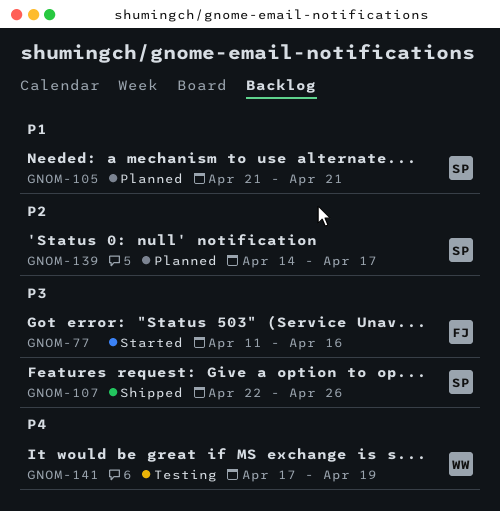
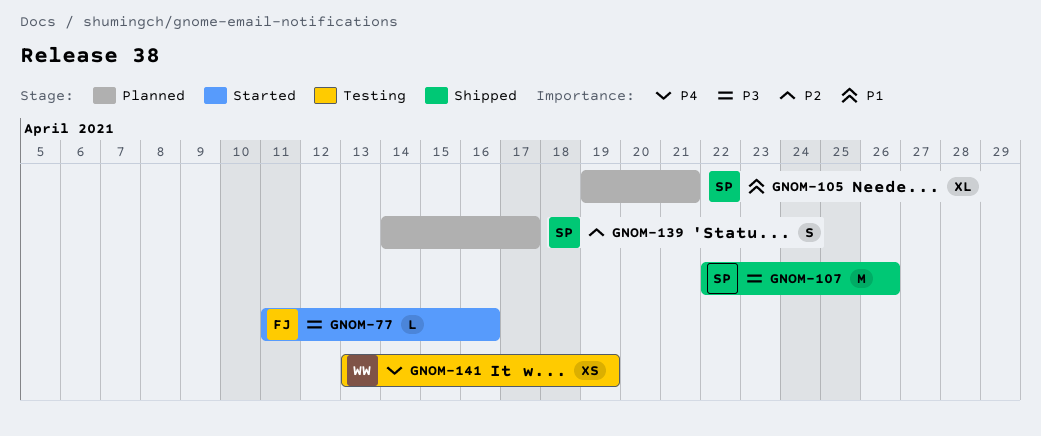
GNOM-105, start: Apr 21 -> Apr 19
GNOM-141, start: Apr 17 -> Apr 13

